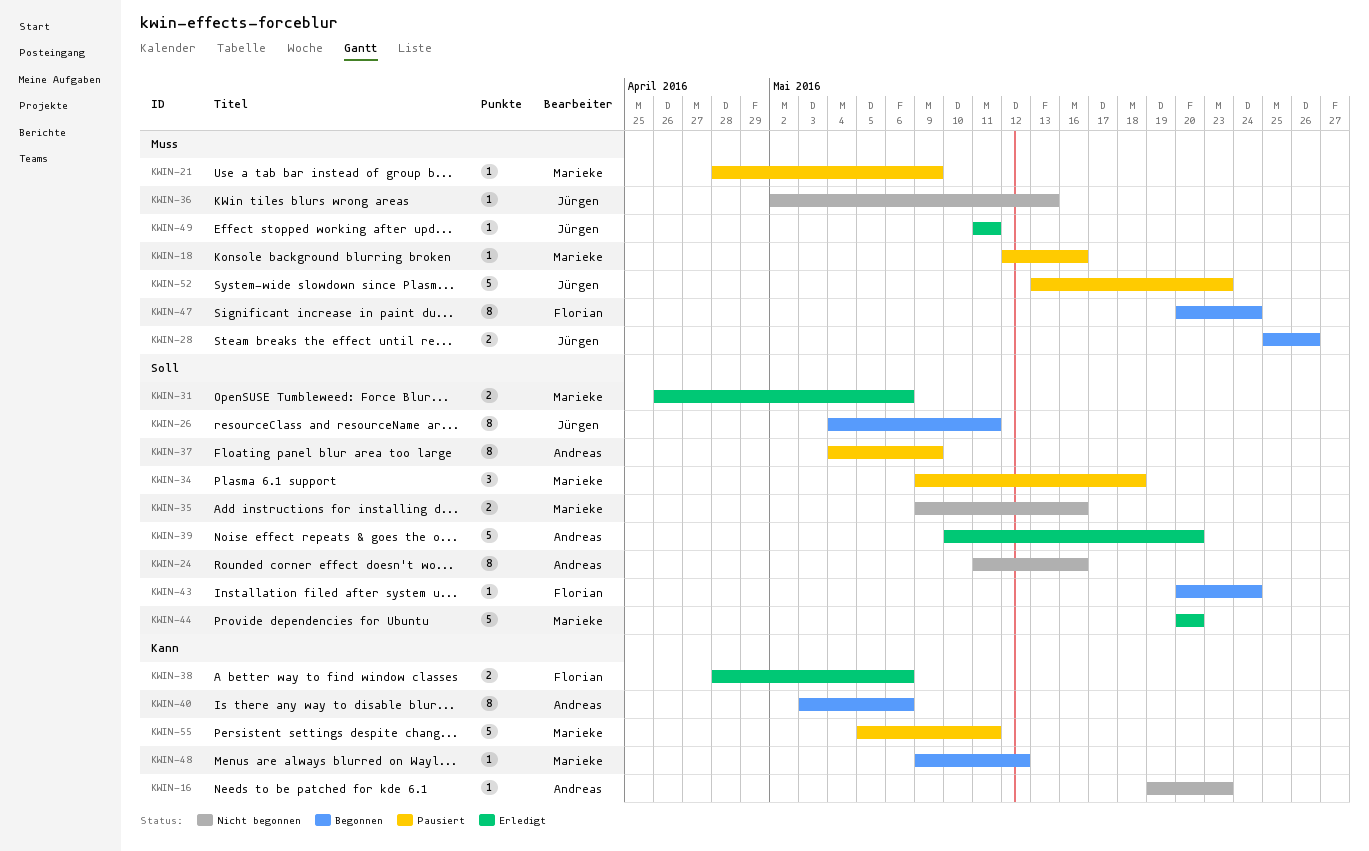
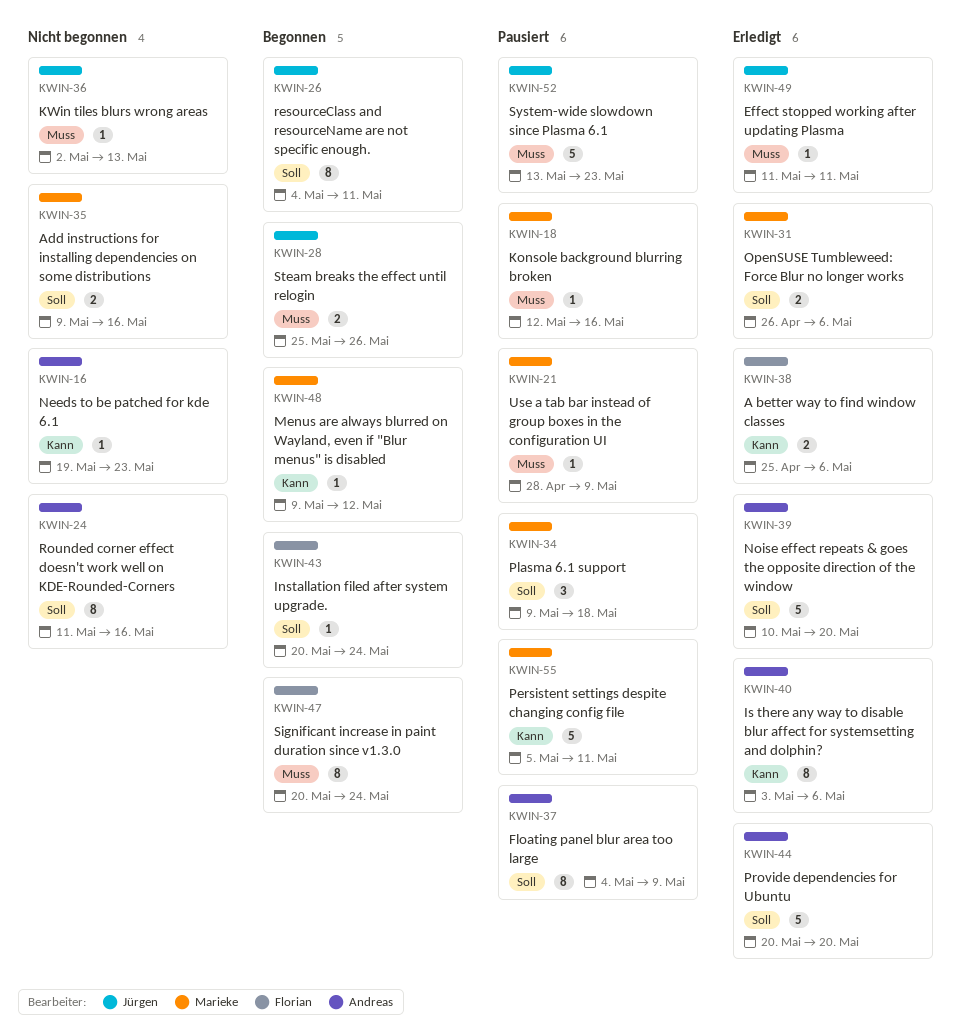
KWIN-38, start: Apr 28 -> Apr 25
KWIN-40, status: Begonnen -> Erledigt
KWIN-44, owner: Marieke -> Andreas

